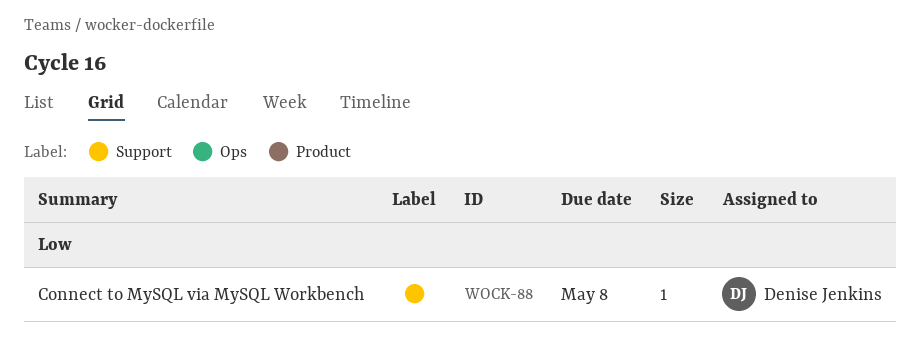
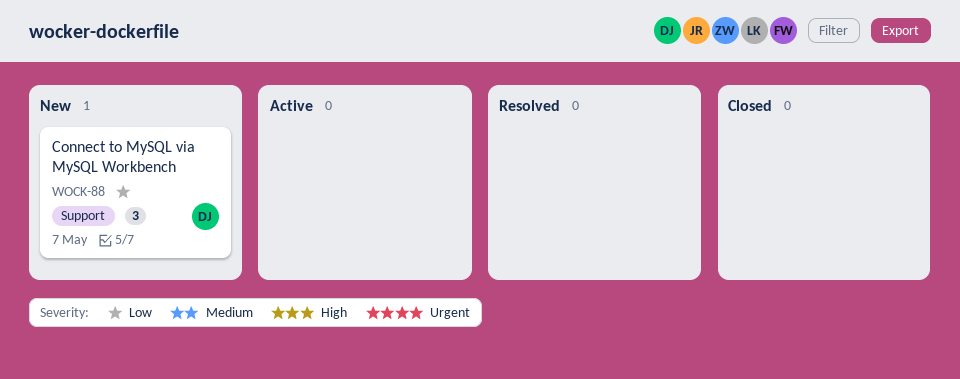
WOCK-88, estimate: 1 -> 3
WOCK-88, due: May 8 -> May 7

